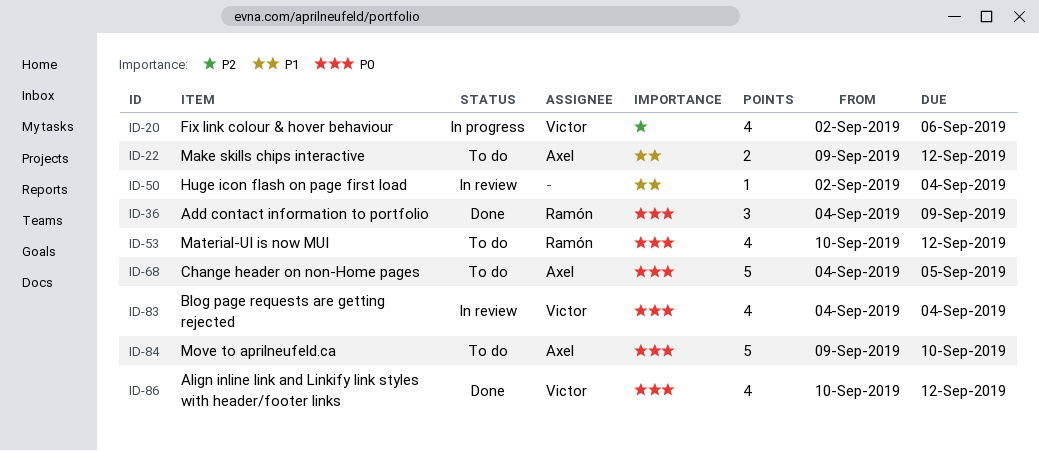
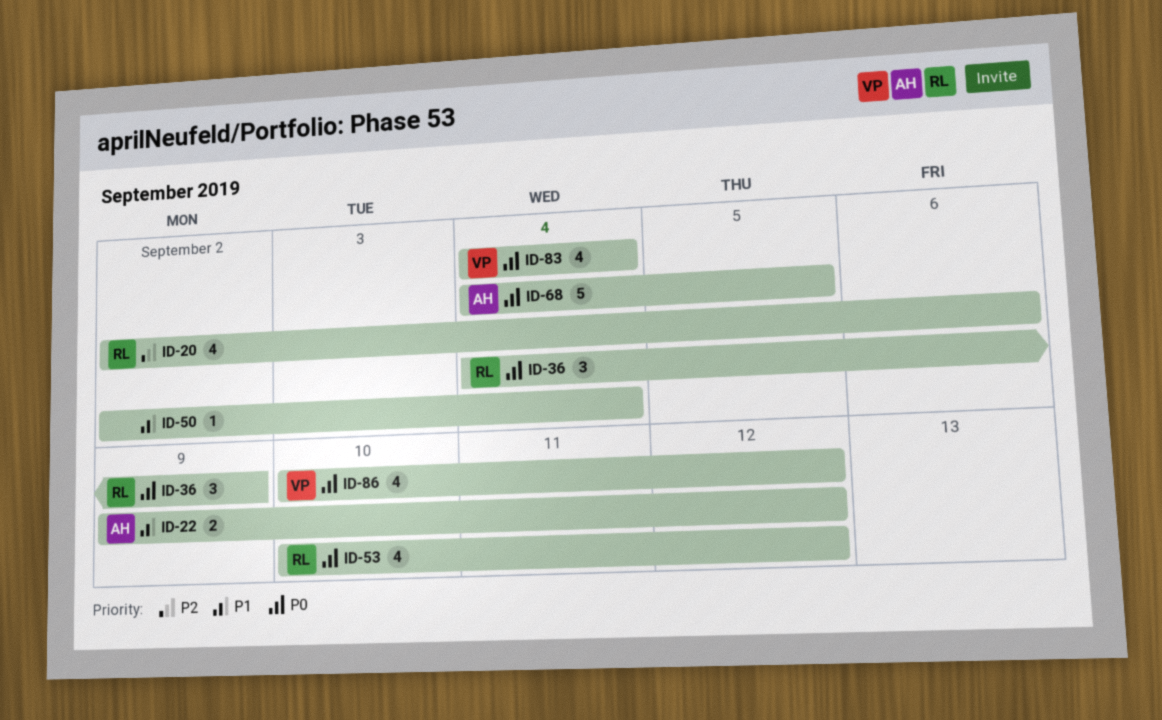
ID-20, owner: Victor -> Ramón
ID-84: present -> none

